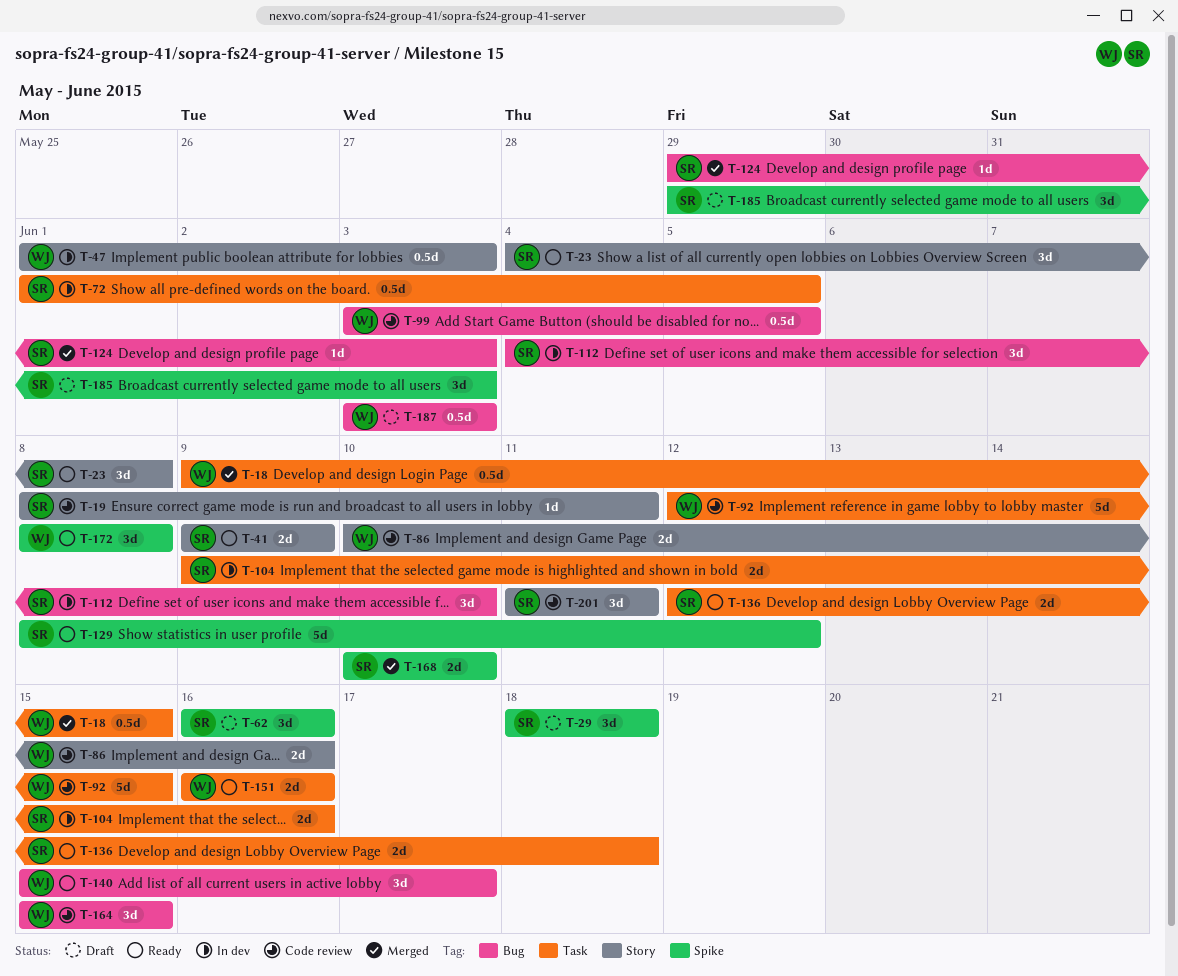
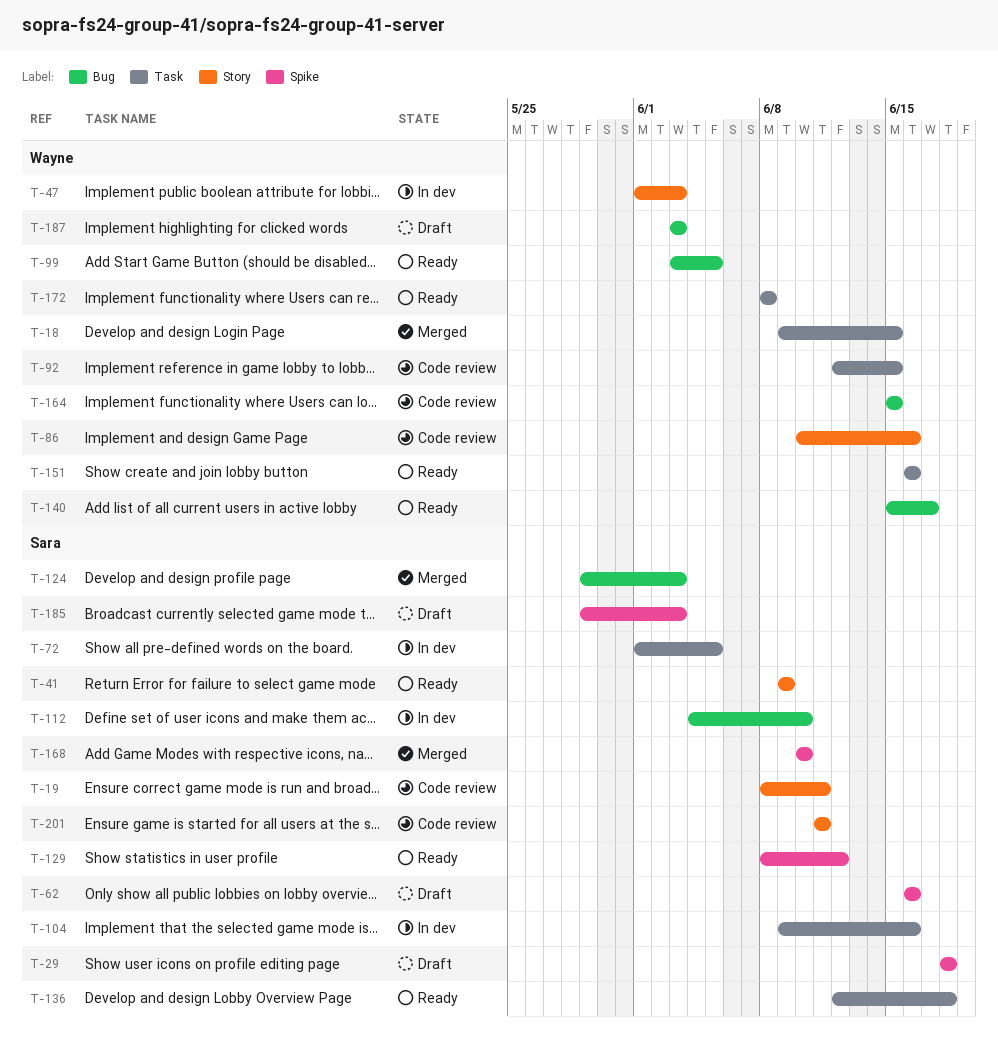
T-23: present -> none
T-99, status: Code review -> Ready
T-172, label: Spike -> Task

